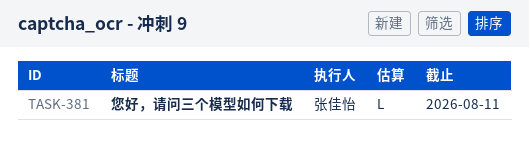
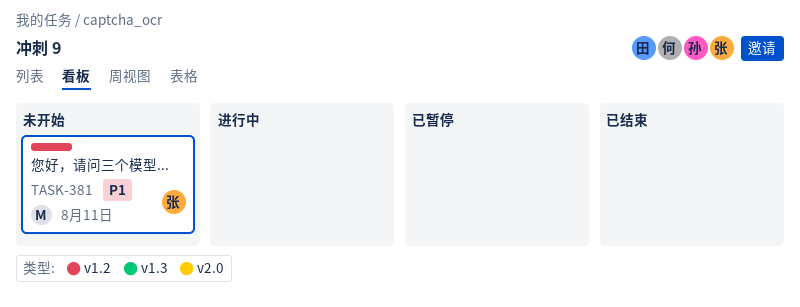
TASK-381, estimate: L -> M

